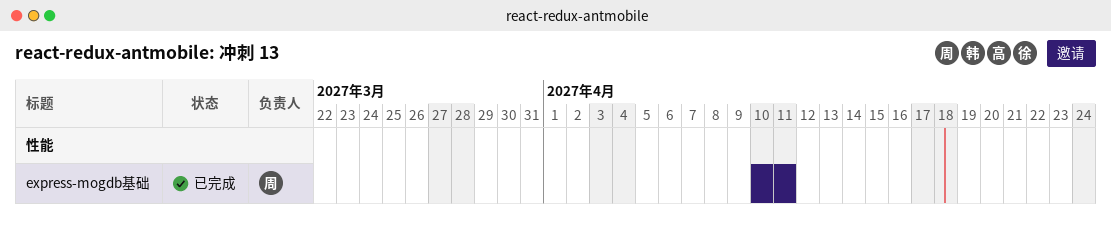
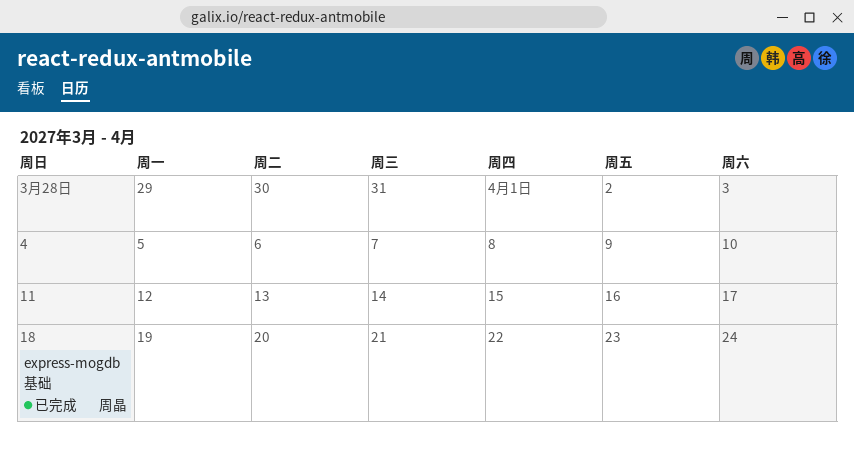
express-mogdb基础, due: Apr 11 -> Apr 18

